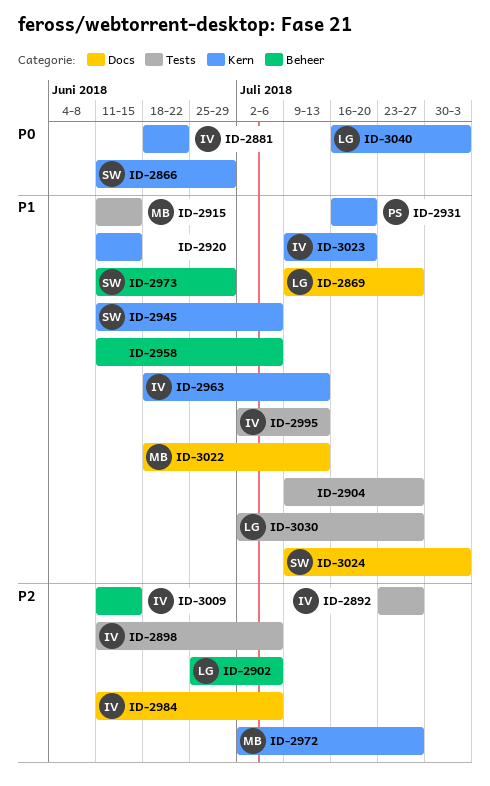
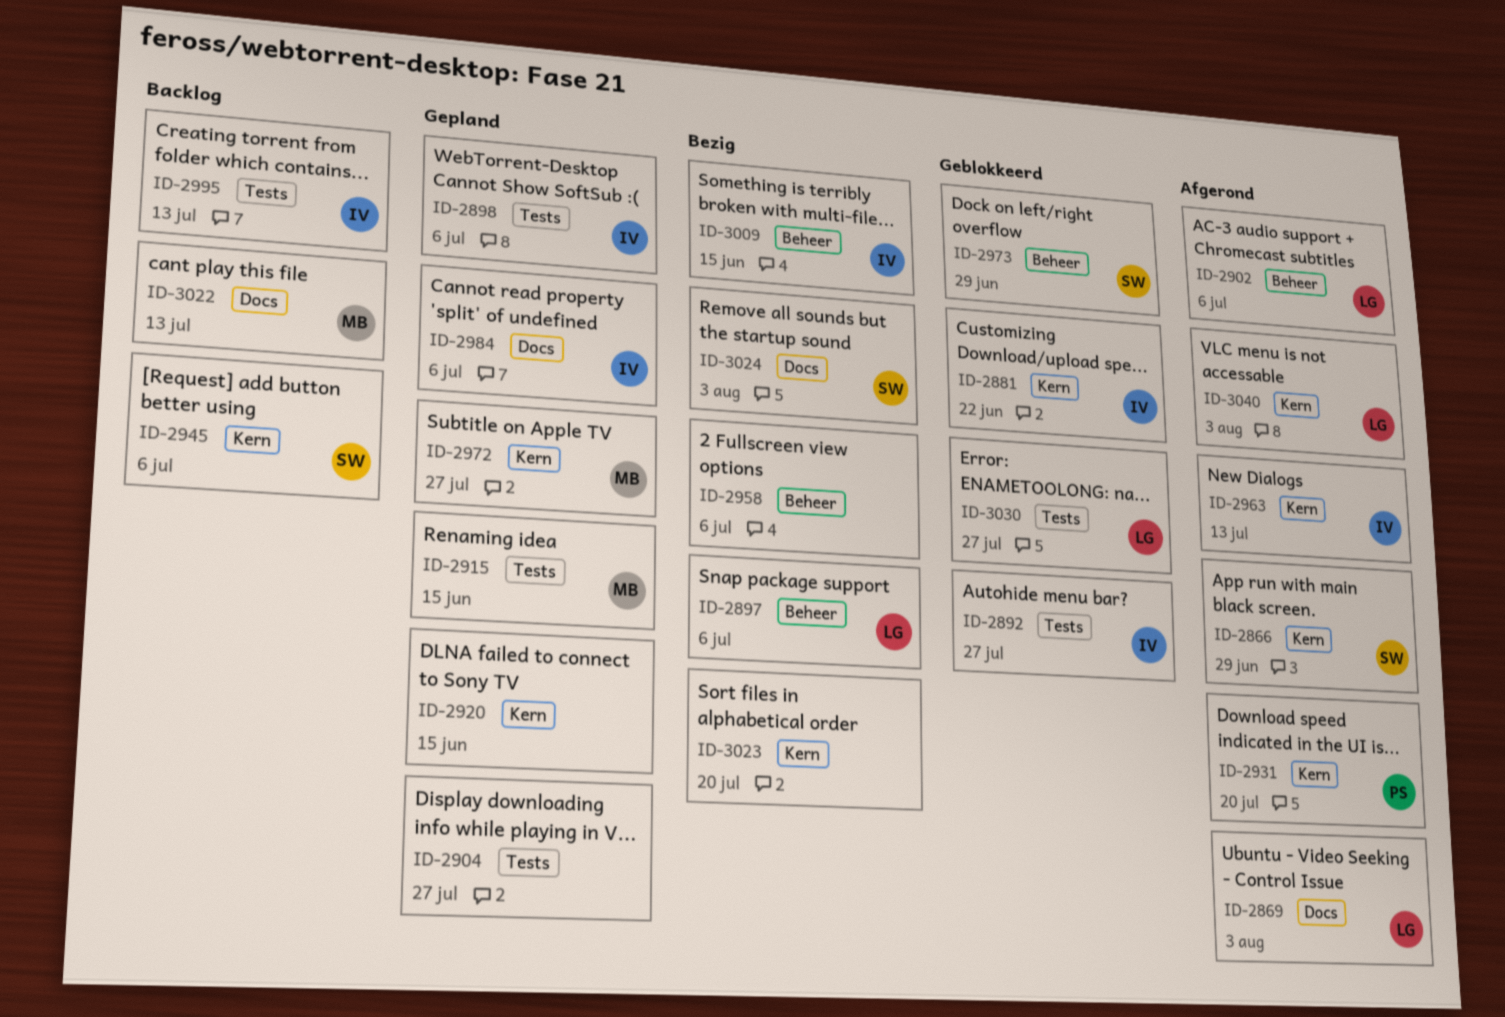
ID-2869, due: Jul 27 -> Aug 3
ID-2897: none -> present
ID-3023, owner: IV -> none

